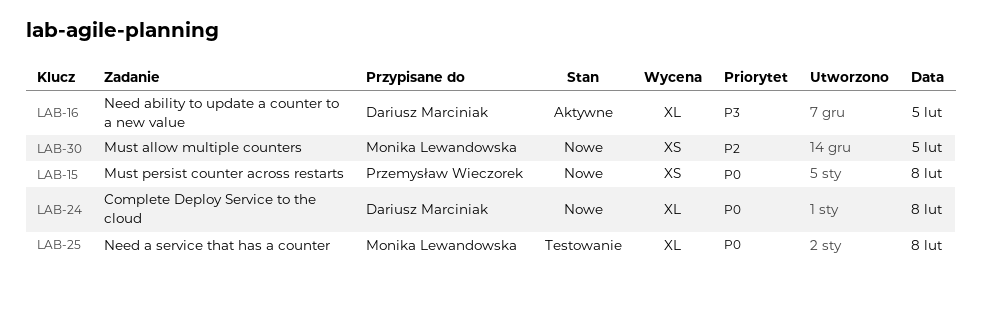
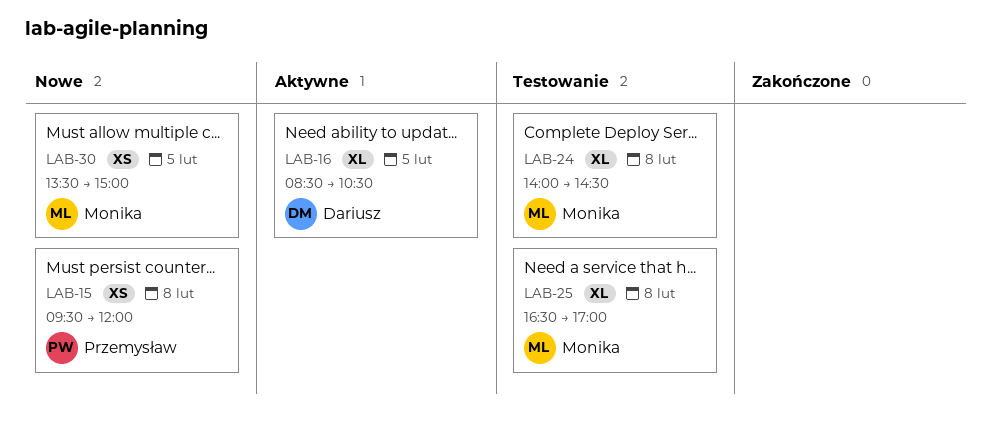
LAB-24, status: Nowe -> Testowanie
LAB-24, owner: Dariusz Marciniak -> Monika Lewandowska

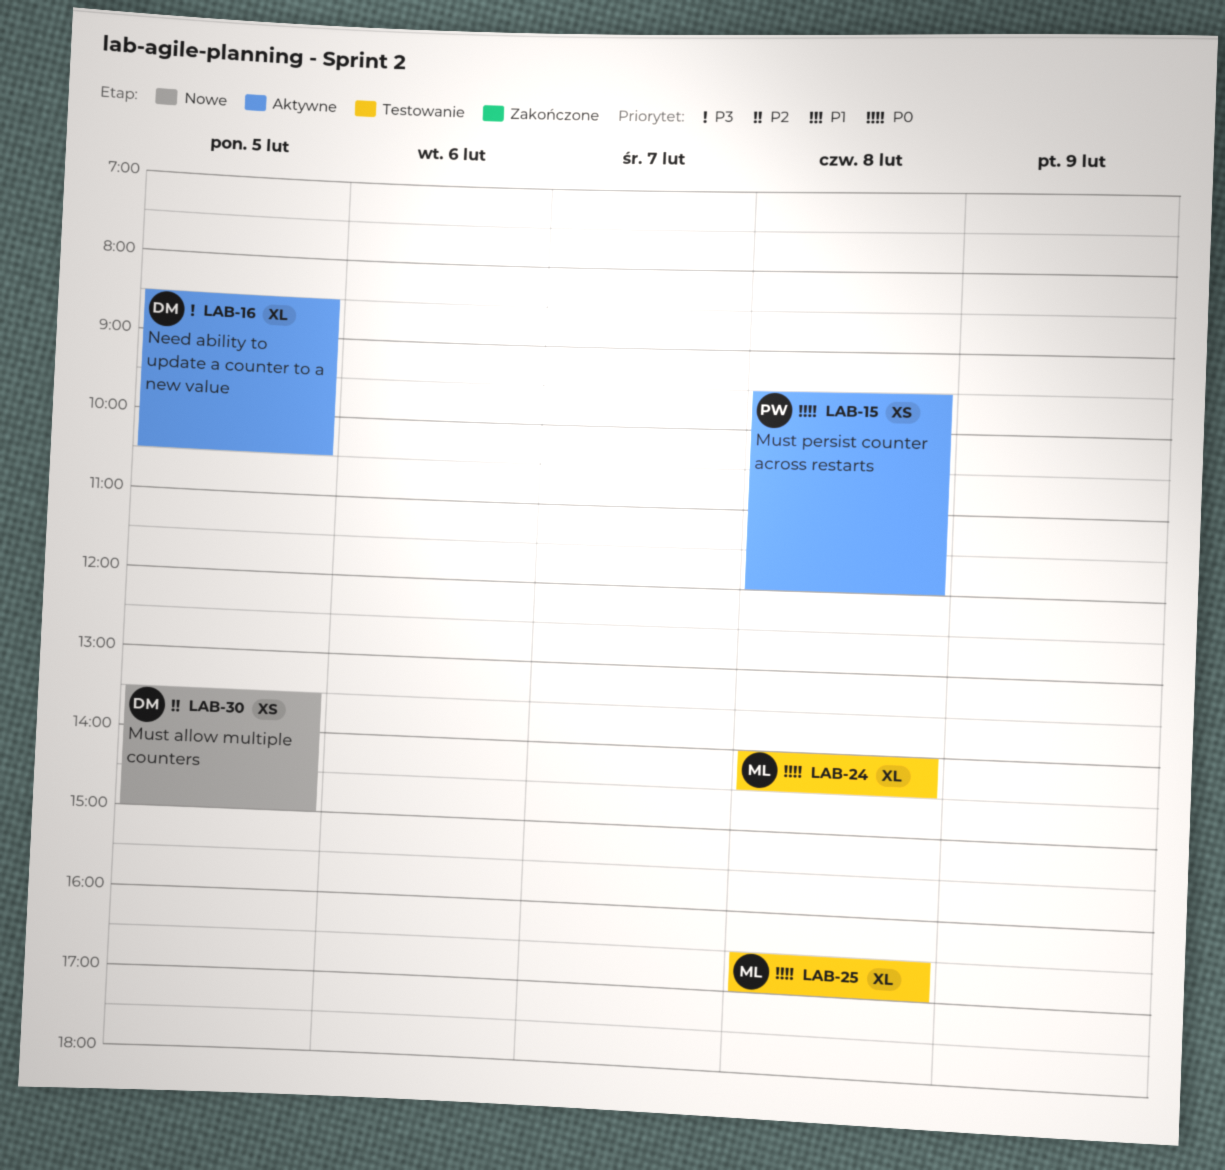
LAB-15, status: Nowe -> Aktywne
LAB-30, owner: Monika -> Dariusz

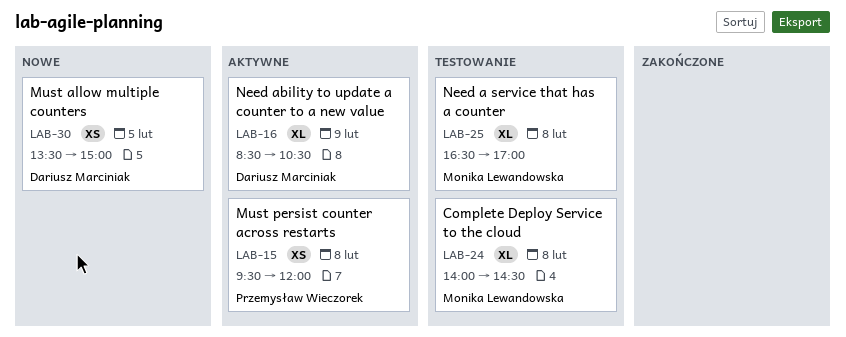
LAB-16, day: Feb 5 -> Feb 9

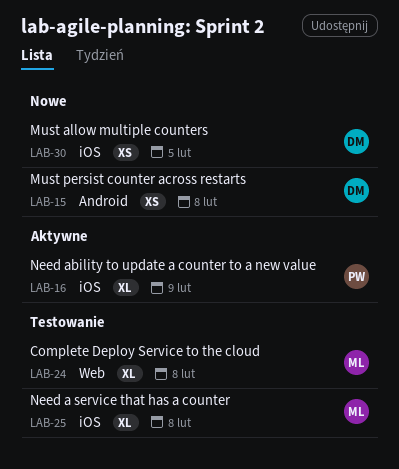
LAB-15, status: Aktywne -> Nowe
LAB-15, owner: Przemysław Wieczorek -> Dariusz Marciniak
LAB-16, owner: Dariusz Marciniak -> Przemysław Wieczorek

